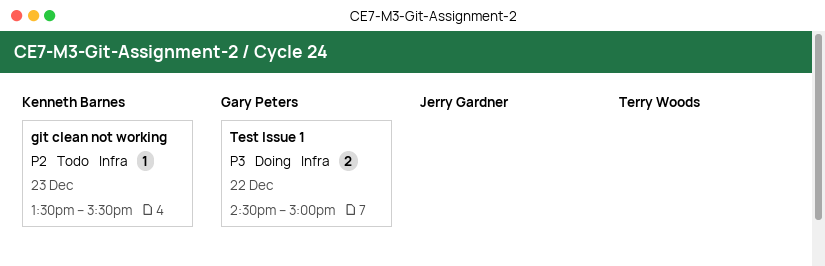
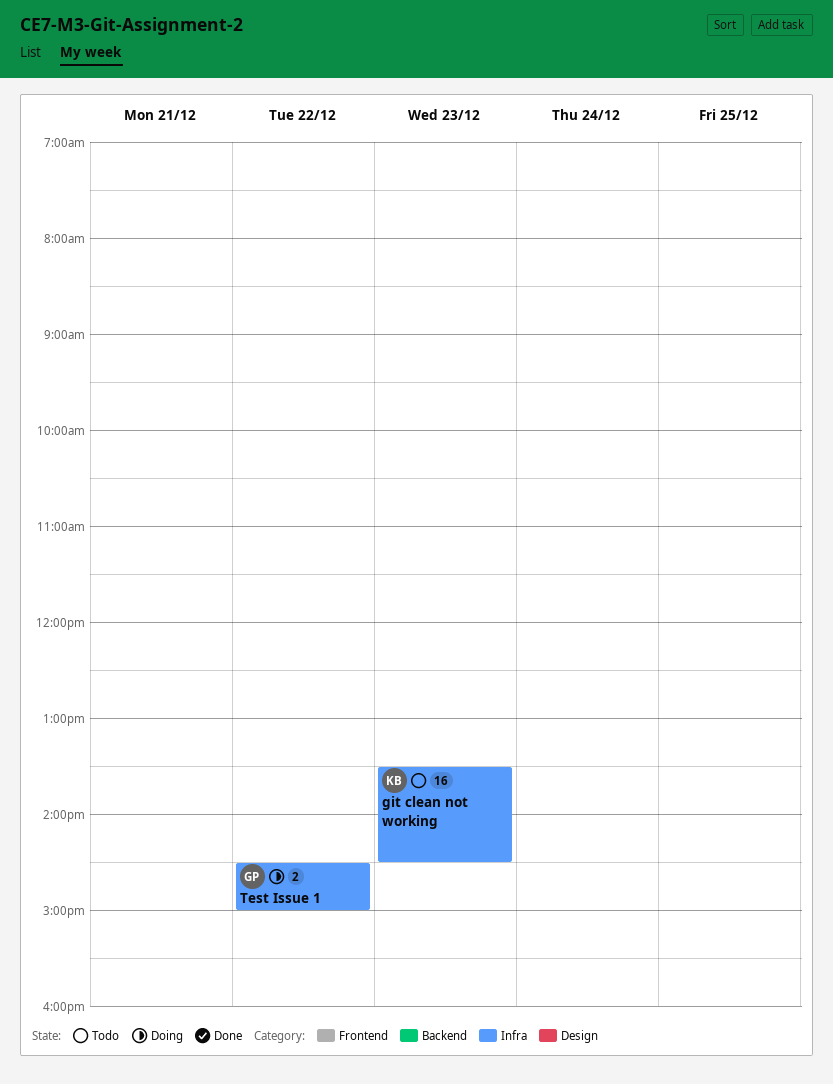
git clean not working, estimate: 1 -> 16
git clean not working, ends: 15:30 -> 14:30

